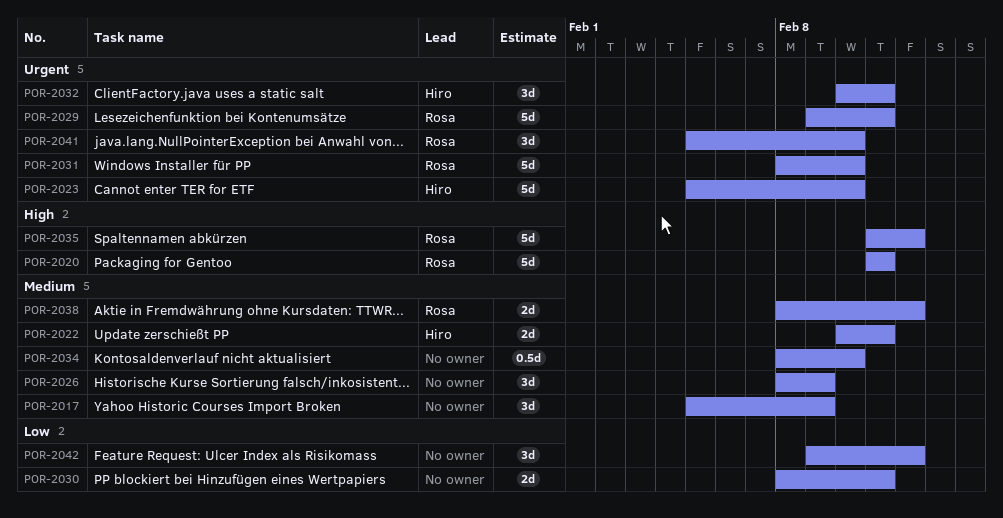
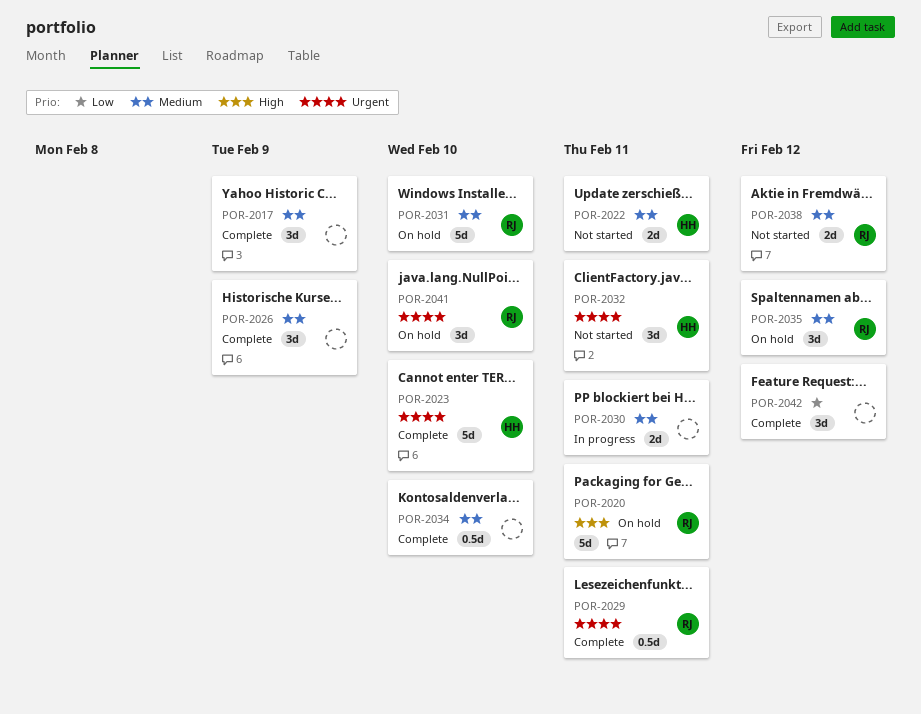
POR-2029, estimate: 5d -> 0.5d
POR-2030, priority: Low -> Medium
POR-2031, priority: Urgent -> Medium
POR-2035, priority: High -> Medium
POR-2035, estimate: 5d -> 3d

